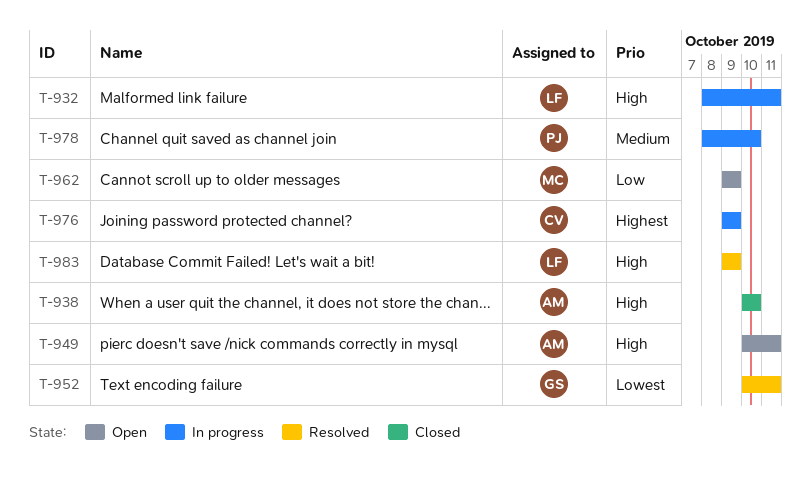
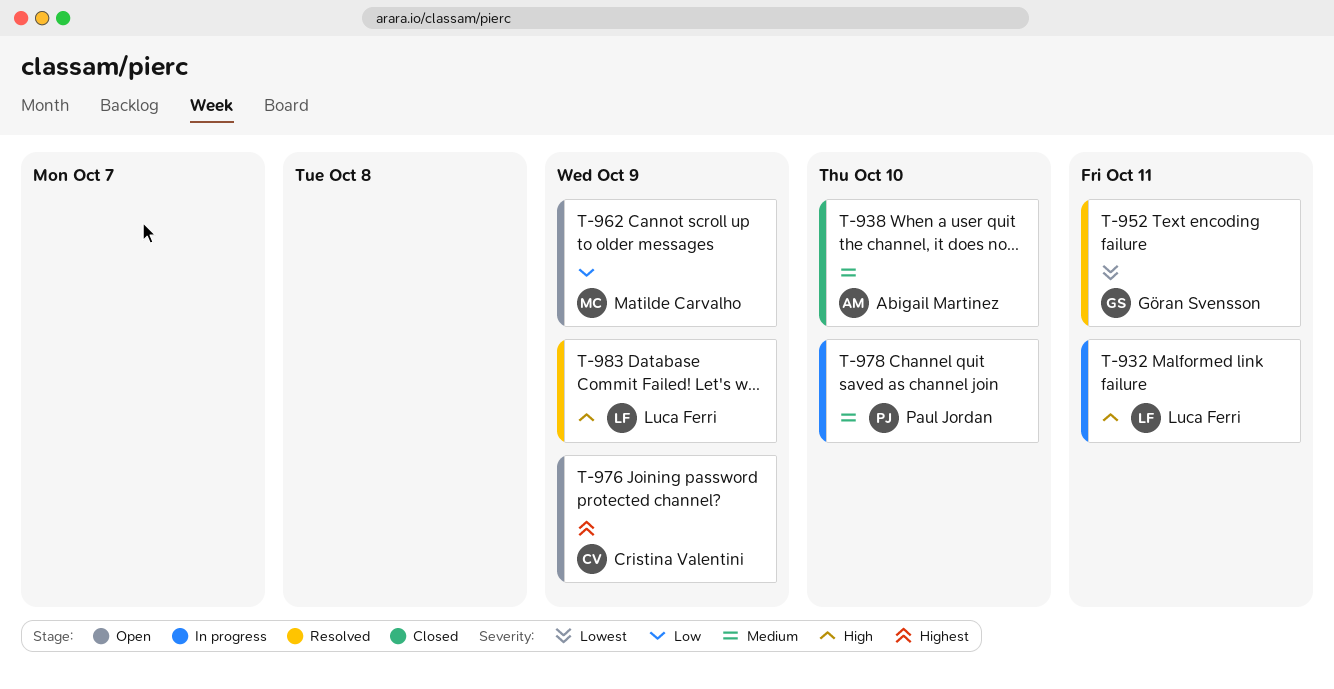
T-938, priority: High -> Medium
T-949: present -> none
T-976, status: In progress -> Open

